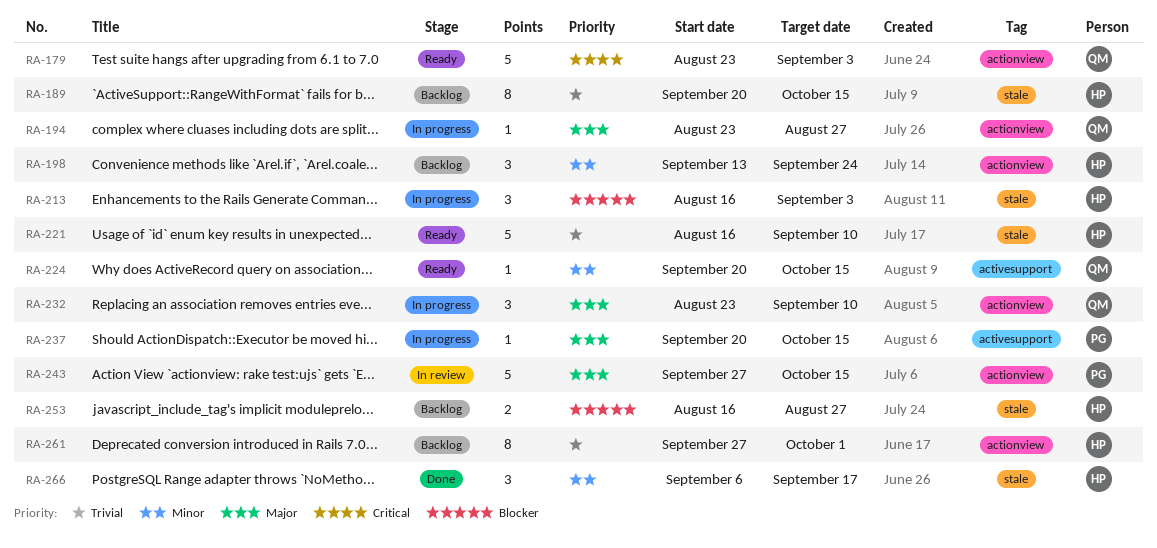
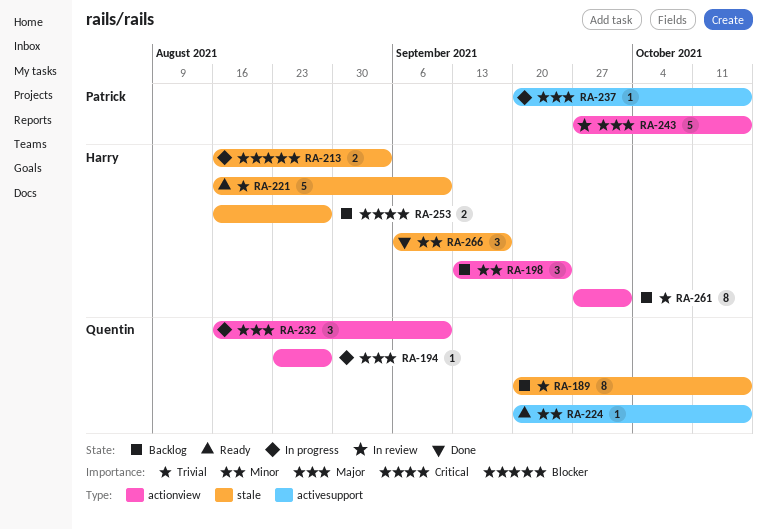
RA-179: present -> none
RA-189, owner: Harry -> Quentin
RA-213, estimate: 3 -> 2
RA-232, start: Aug 23 -> Aug 16
RA-253, priority: Blocker -> Critical

